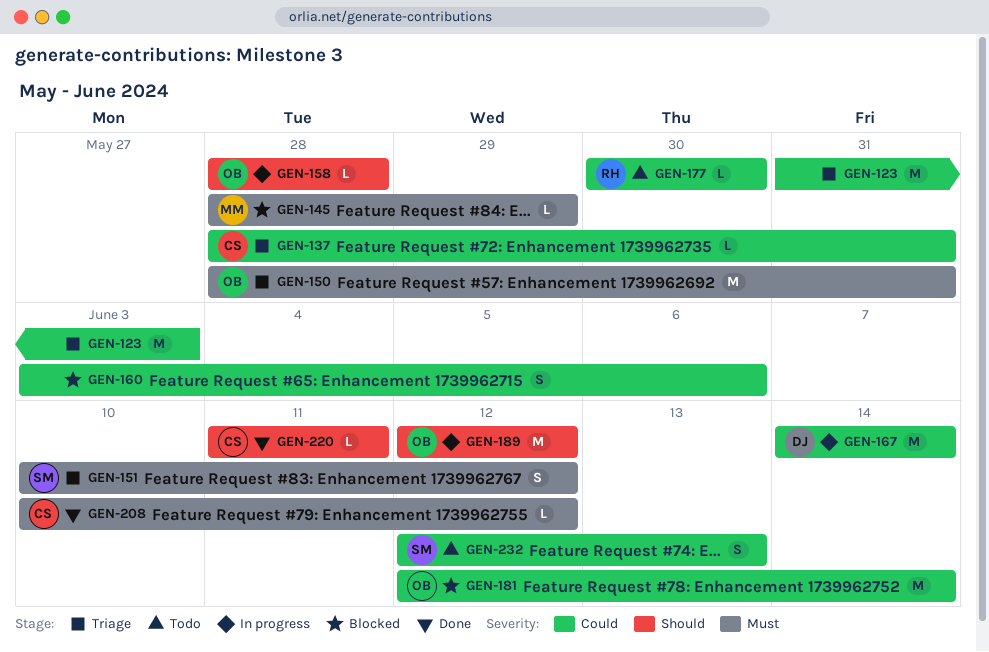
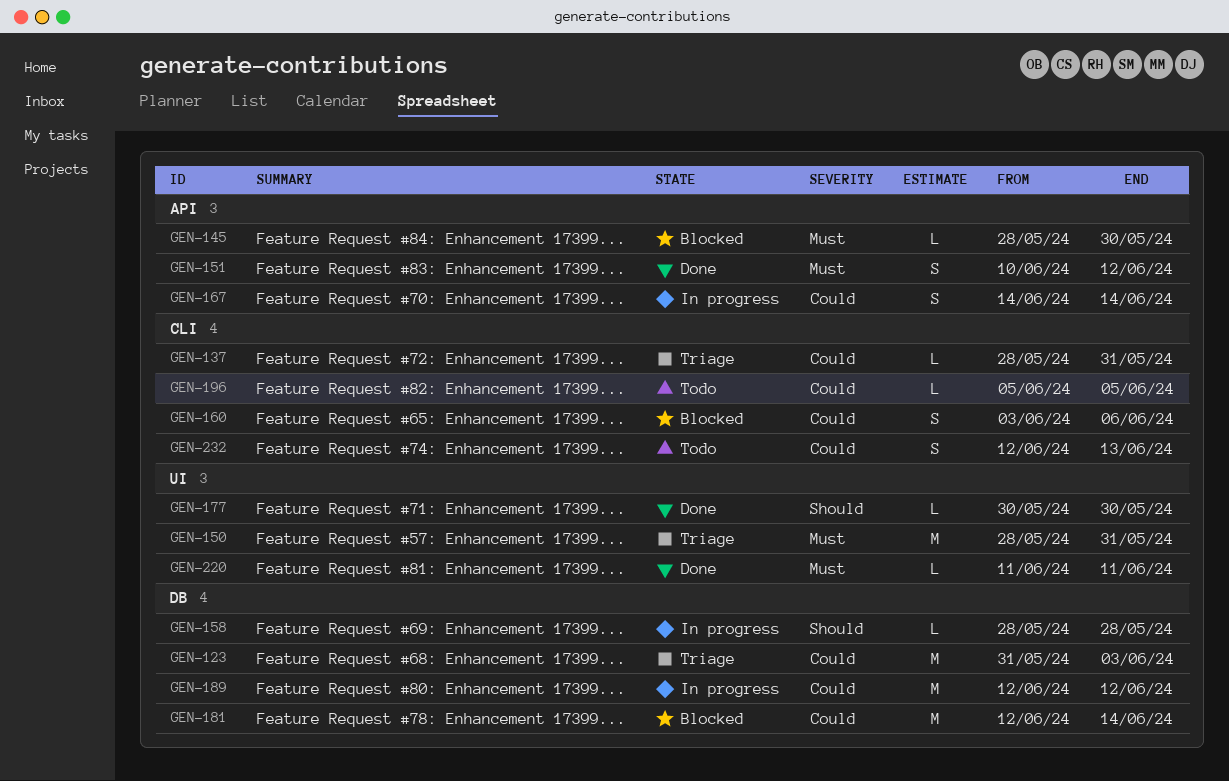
GEN-145, due: May 29 -> May 30
GEN-151, status: Triage -> Done
GEN-167, estimate: M -> S
GEN-177, status: Todo -> Done
GEN-177, priority: Could -> Should
GEN-189, priority: Should -> Could
GEN-196: none -> present
GEN-208: present -> none
GEN-220, priority: Should -> Must

